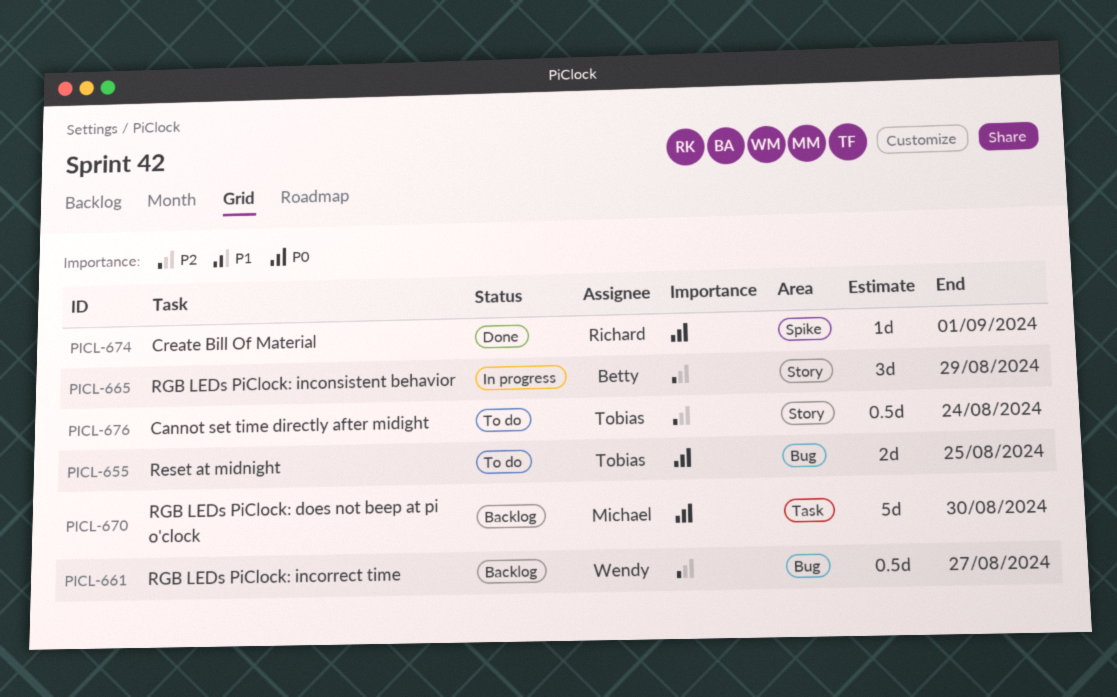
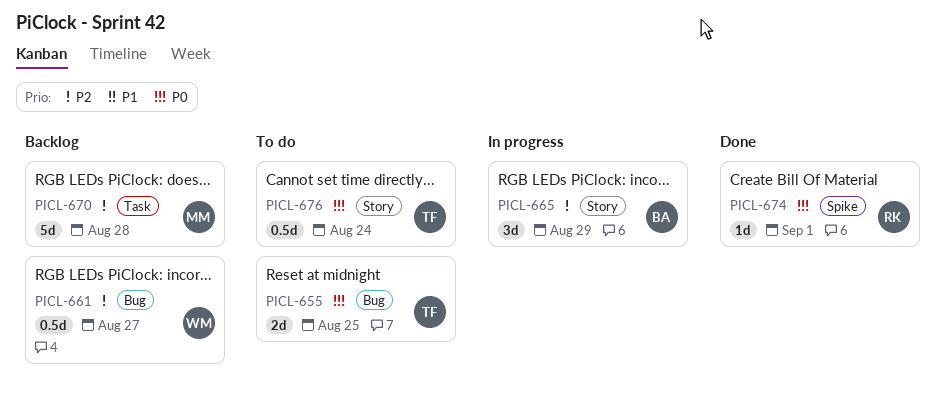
PICL-670, priority: P0 -> P2
PICL-670, due: Aug 30 -> Aug 28
PICL-676, priority: P2 -> P0

